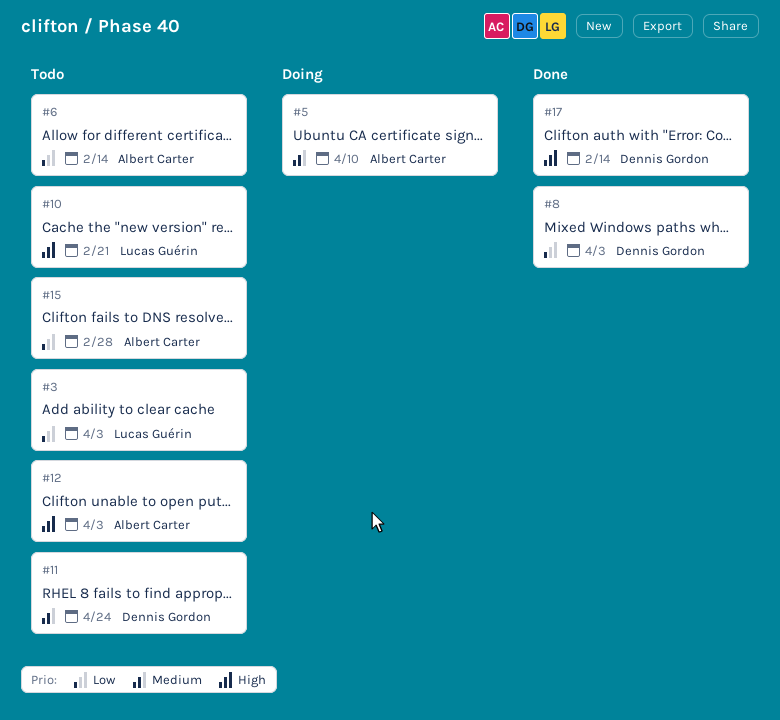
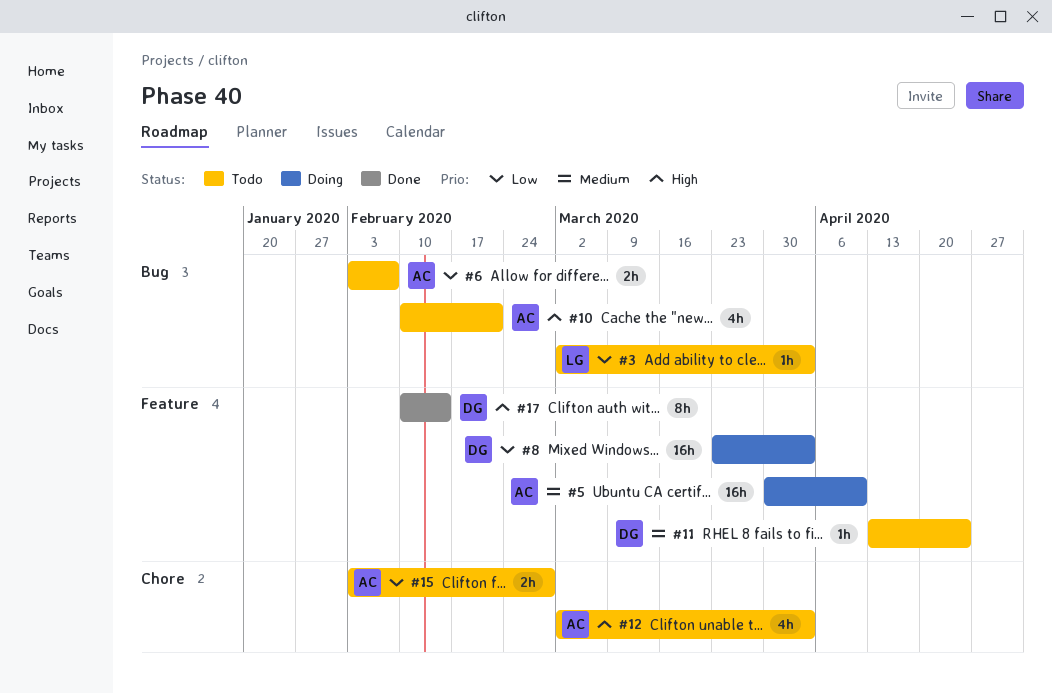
#6, due: Feb 14 -> Feb 7
#8, status: Done -> Doing
#10, owner: Lucas Guérin -> Albert Carter

